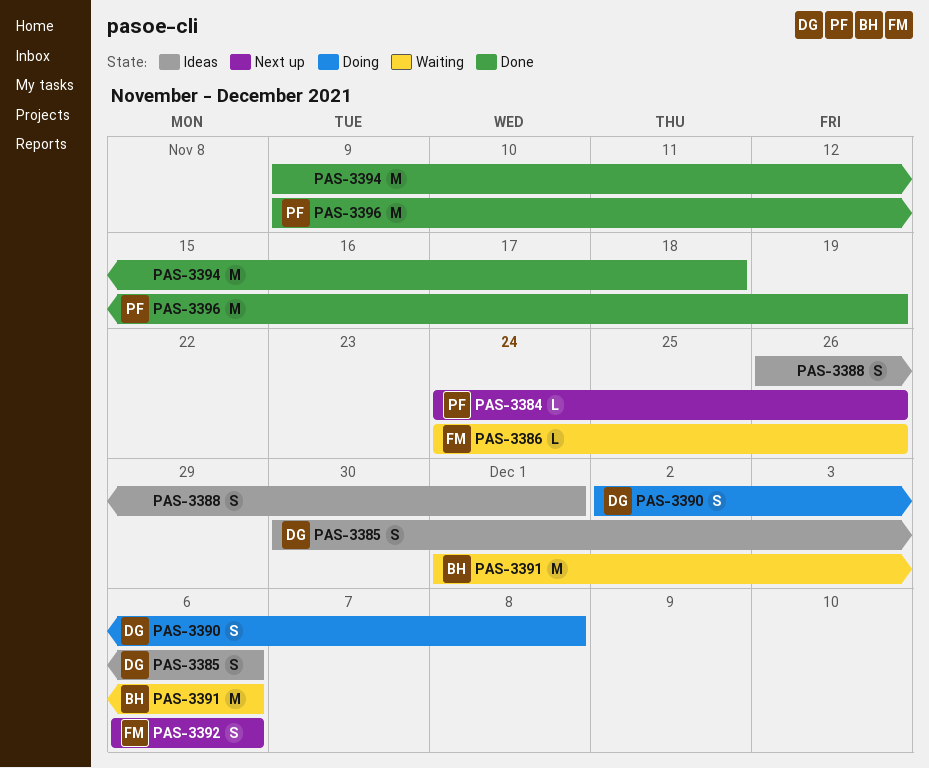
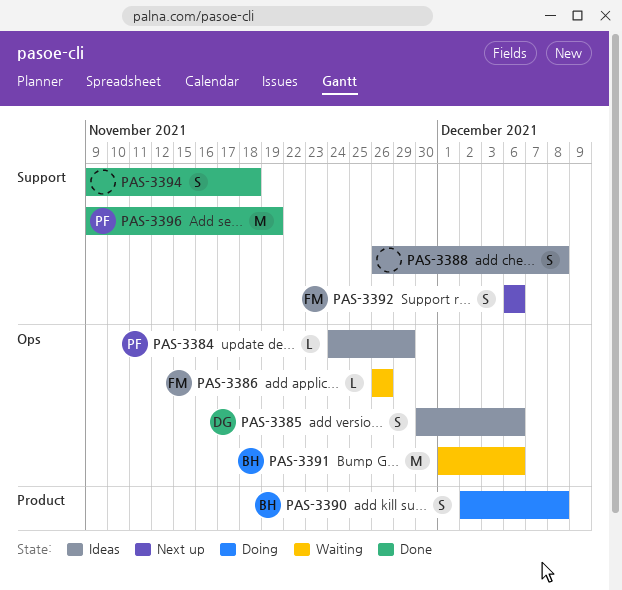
PAS-3384, status: Next up -> Ideas
PAS-3384, due: Nov 26 -> Nov 29
PAS-3386, start: Nov 24 -> Nov 26
PAS-3388, due: Dec 1 -> Dec 8
PAS-3390, owner: DG -> BH
PAS-3394, estimate: M -> S

